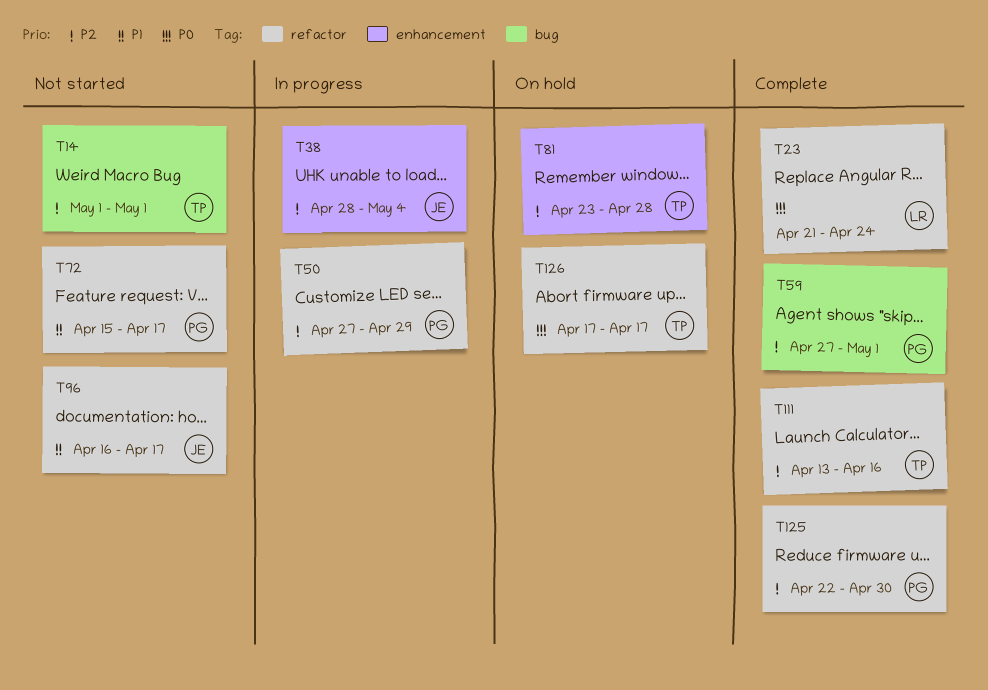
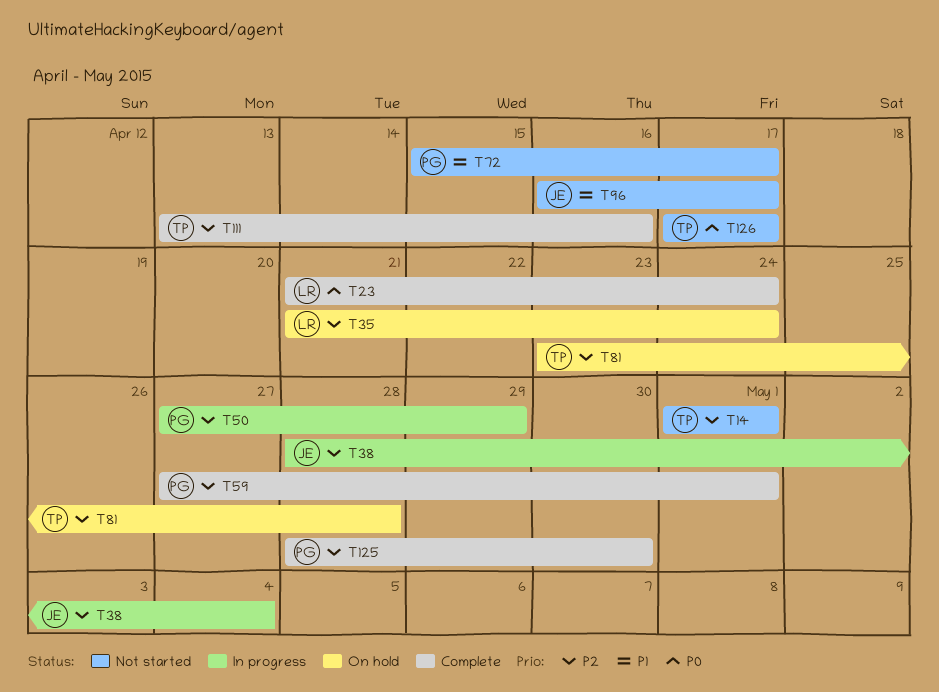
T35: none -> present
T125, start: Apr 22 -> Apr 28
T126, status: On hold -> Not started

